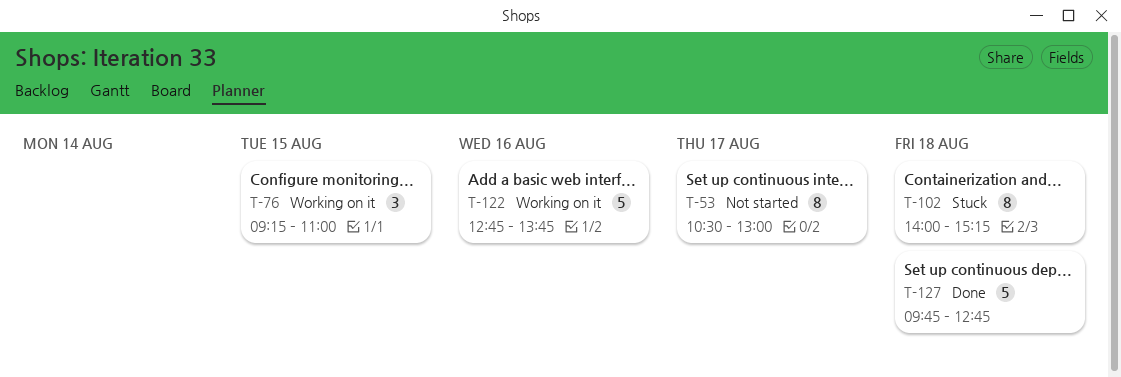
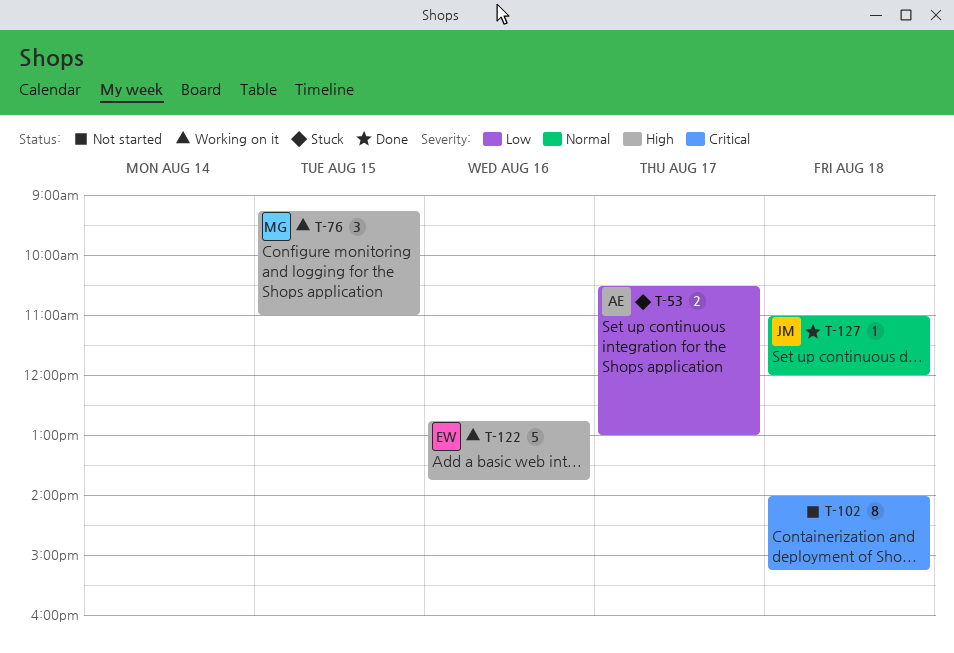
T-53, status: Not started -> Stuck
T-53, estimate: 8 -> 2
T-102, status: Stuck -> Not started
T-127, estimate: 5 -> 1
T-127, begins: 09:45 -> 11:00
T-127, ends: 12:45 -> 12:00

